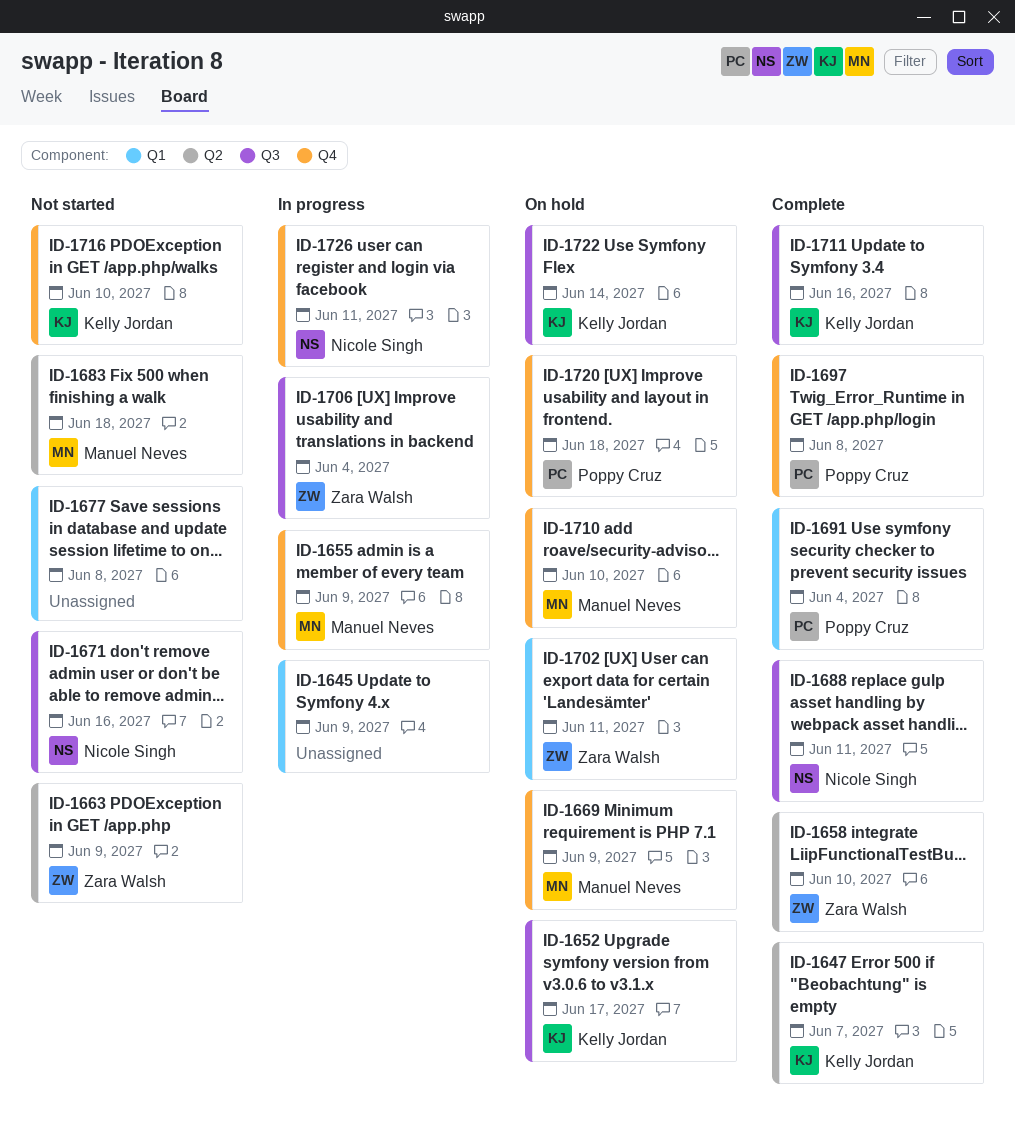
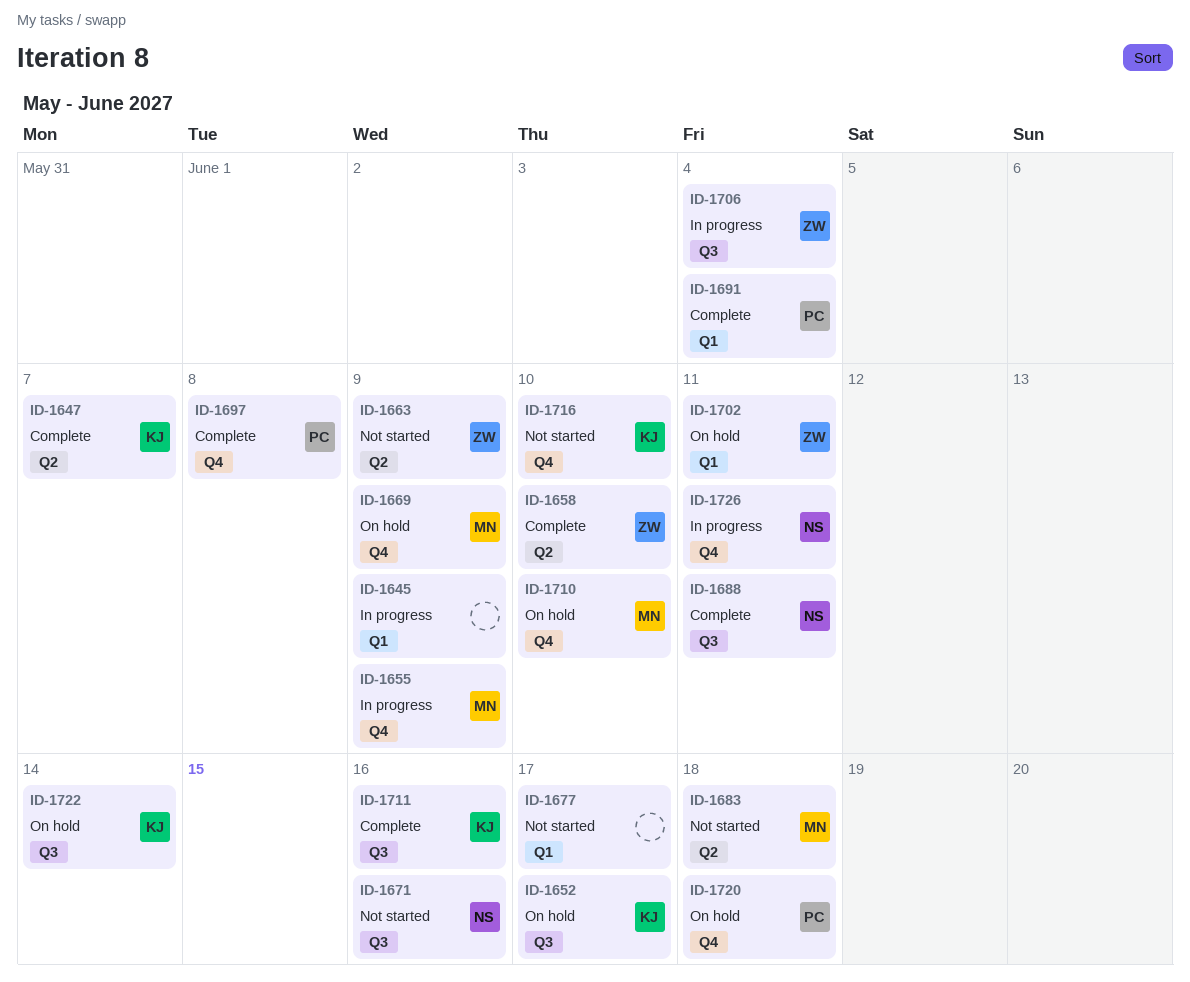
ID-1677, due: Jun 8 -> Jun 17

